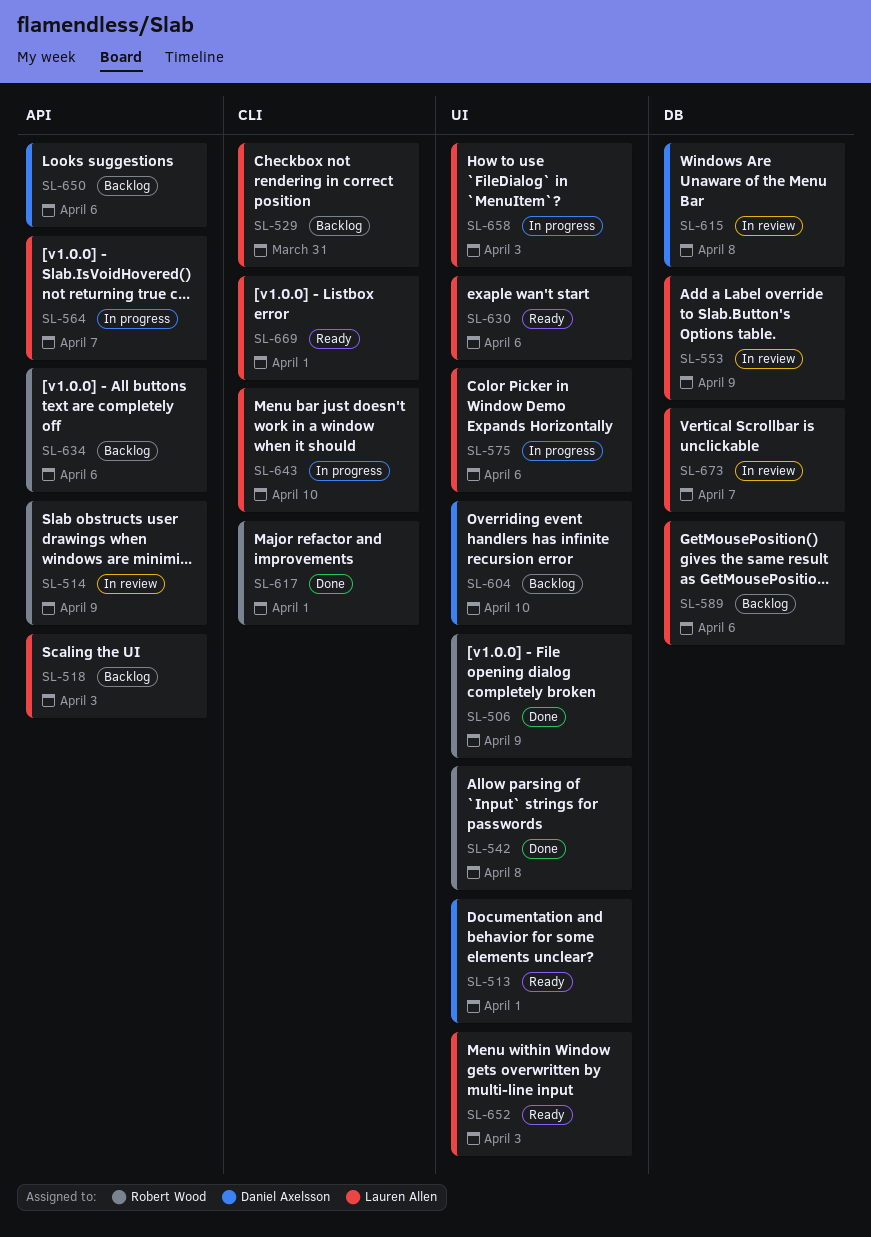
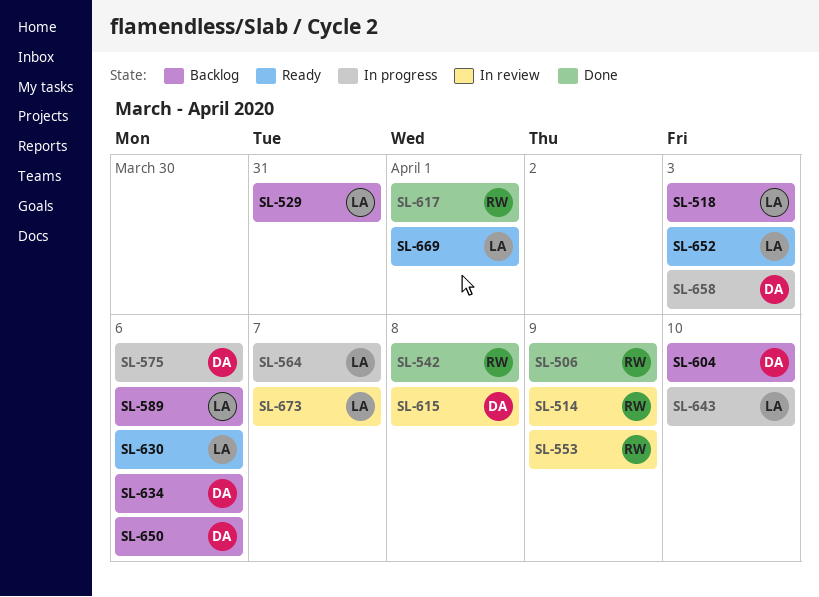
SL-513: present -> none
SL-553, owner: Lauren Allen -> Robert Wood
SL-575, owner: Lauren Allen -> Daniel Axelsson
SL-634, owner: Robert Wood -> Daniel Axelsson
SL-658, owner: Lauren Allen -> Daniel Axelsson

